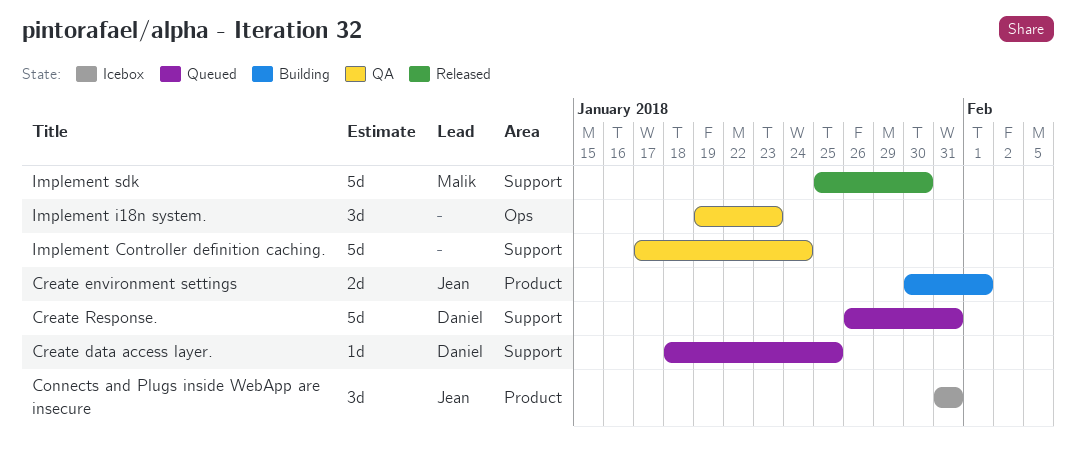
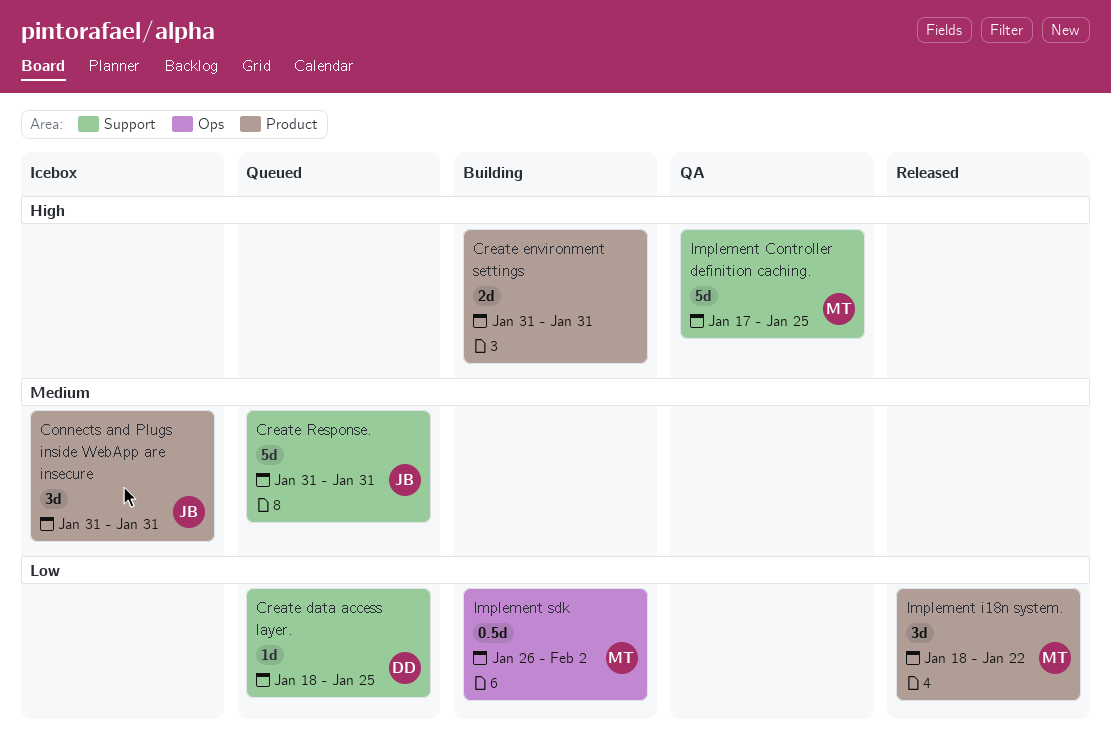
Create environment settings, owner: Jean -> none
Create environment settings, start: Jan 30 -> Jan 31
Create environment settings, due: Feb 1 -> Jan 31
Create Response., owner: Daniel -> Jean
Create Response., start: Jan 26 -> Jan 31
Implement Controller definition caching., owner: none -> Malik
Implement Controller definition caching., due: Jan 24 -> Jan 25
Implement i18n system., status: QA -> Released
Implement i18n system., owner: none -> Malik
Implement i18n system., label: Ops -> Product
Implement i18n system., start: Jan 19 -> Jan 18
Implement i18n system., due: Jan 23 -> Jan 22
Implement sdk, status: Released -> Building
Implement sdk, label: Support -> Ops
Implement sdk, estimate: 5d -> 0.5d
Implement sdk, start: Jan 25 -> Jan 26
Implement sdk, due: Jan 30 -> Feb 2

